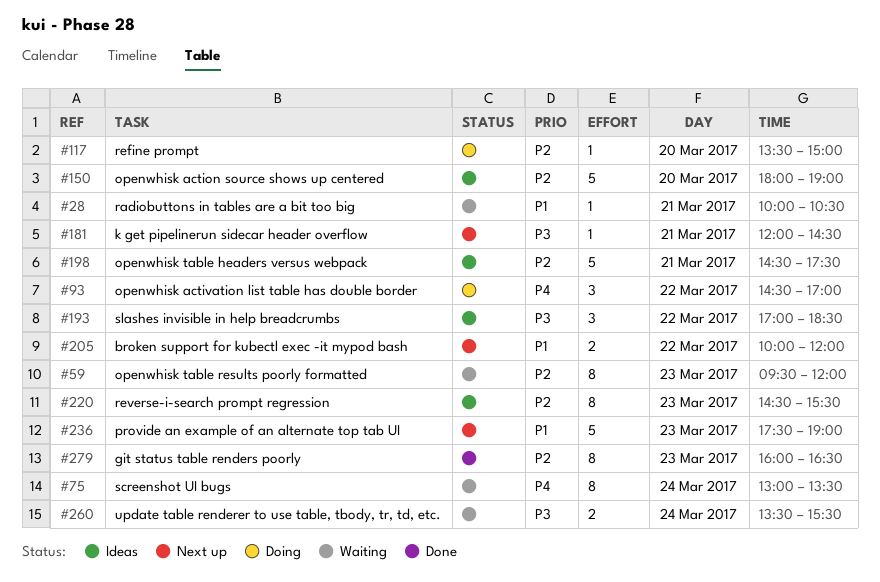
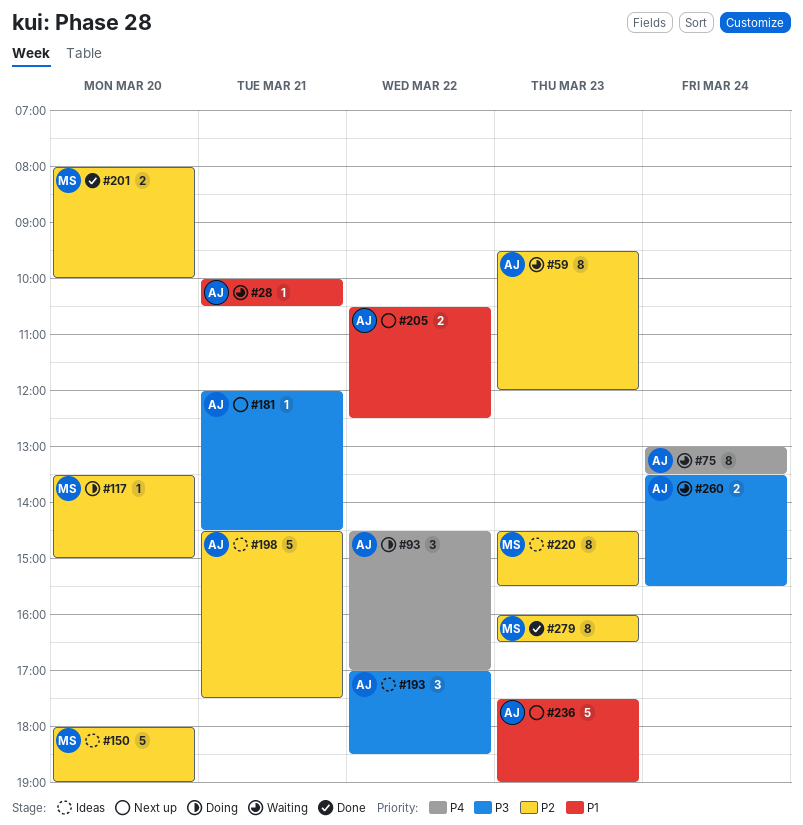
#201: none -> present
#205, begins: 10:00 -> 10:30
#205, ends: 12:00 -> 12:30

